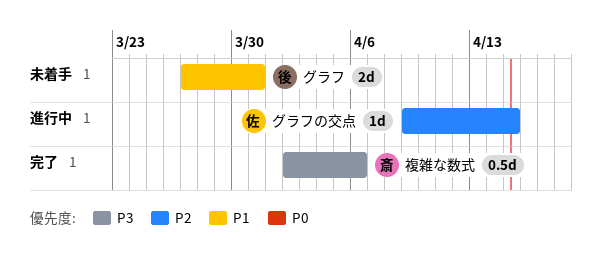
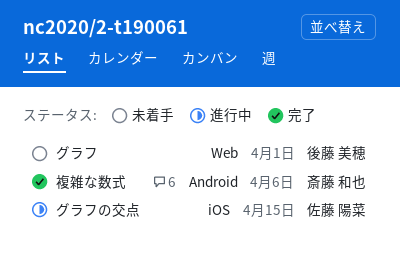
グラフ, due: Mar 31 -> Apr 1

